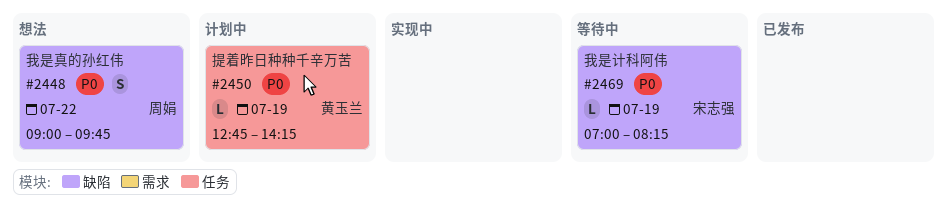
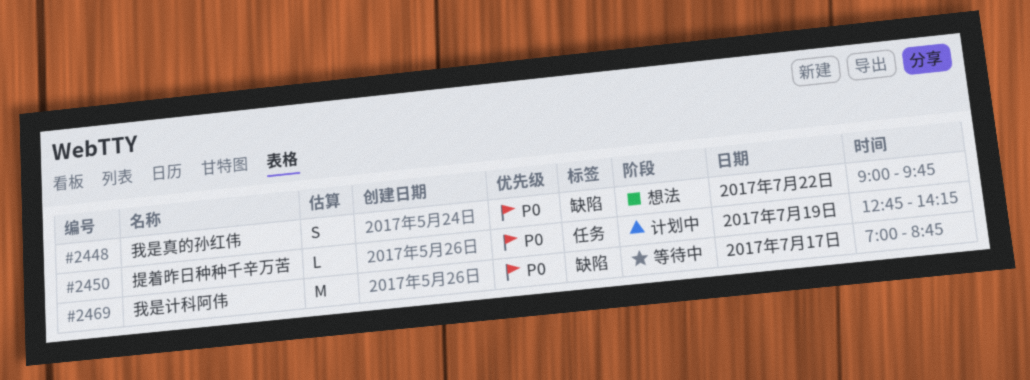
#2469, estimate: L -> M
#2469, day: Jul 19 -> Jul 17
#2469, ends: 08:15 -> 08:45

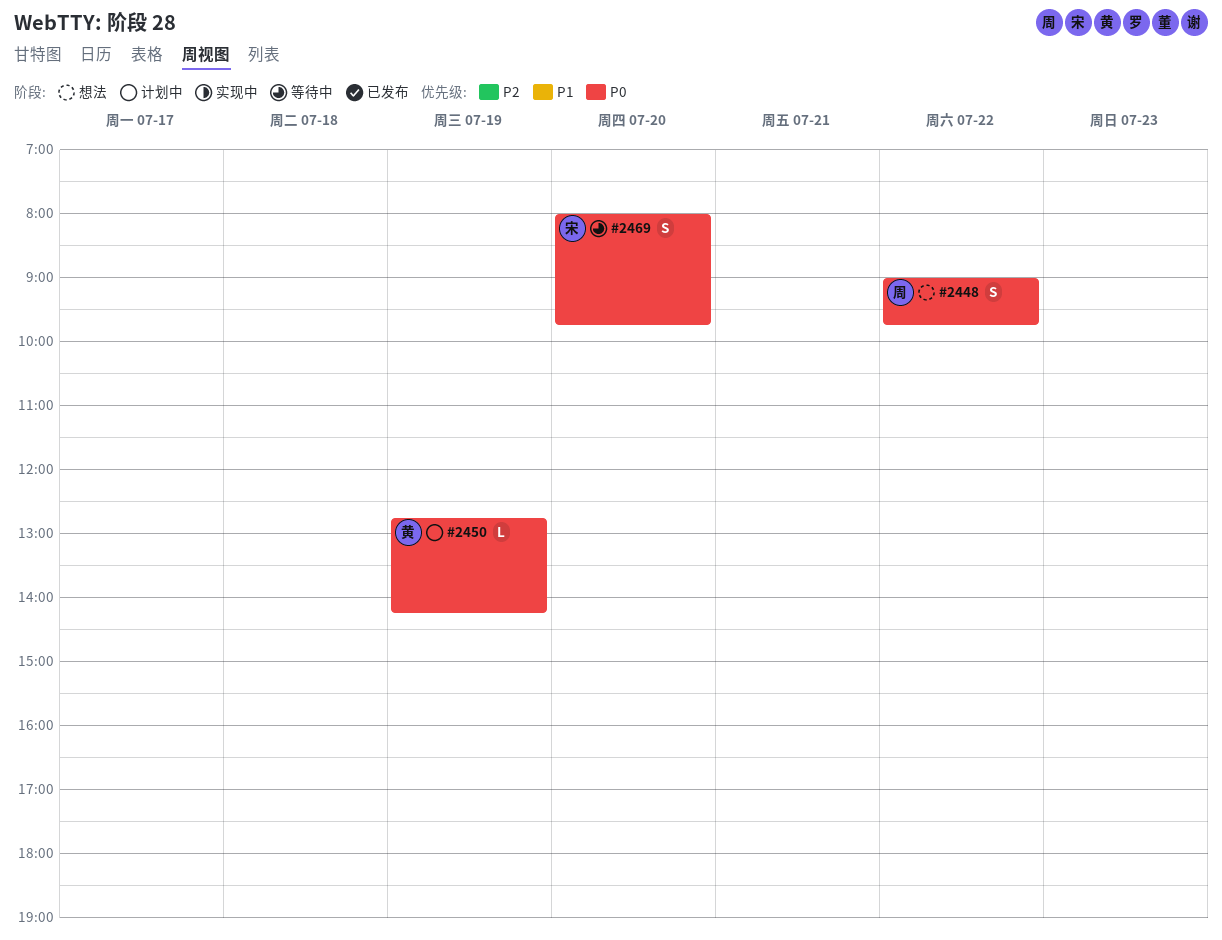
#2469, estimate: M -> S
#2469, day: Jul 17 -> Jul 20
#2469, begins: 07:00 -> 08:00
#2469, ends: 08:45 -> 09:45

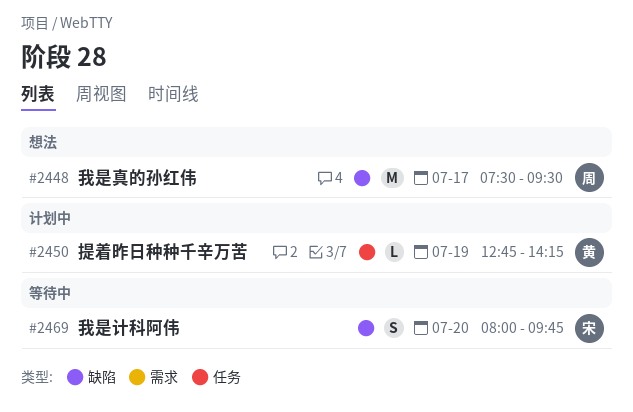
#2448, estimate: S -> M
#2448, day: Jul 22 -> Jul 17
#2448, begins: 09:00 -> 07:30
#2448, ends: 09:45 -> 09:30

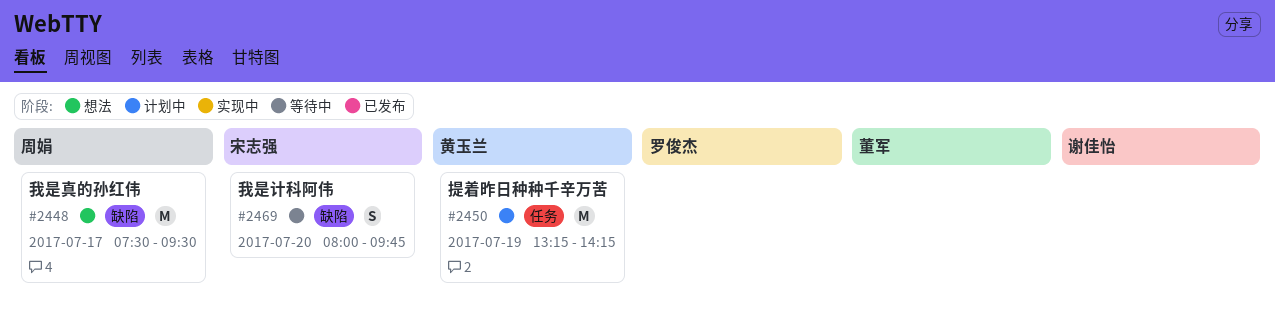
#2450, estimate: L -> M
#2450, begins: 12:45 -> 13:15

